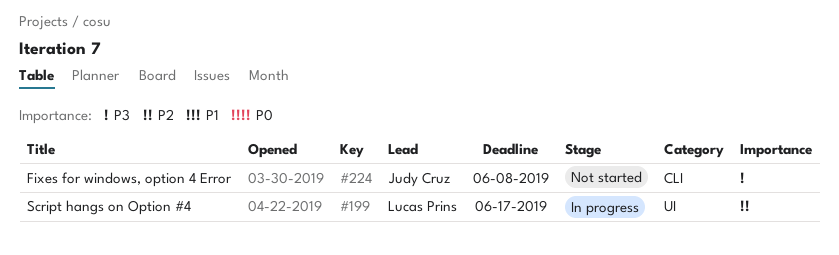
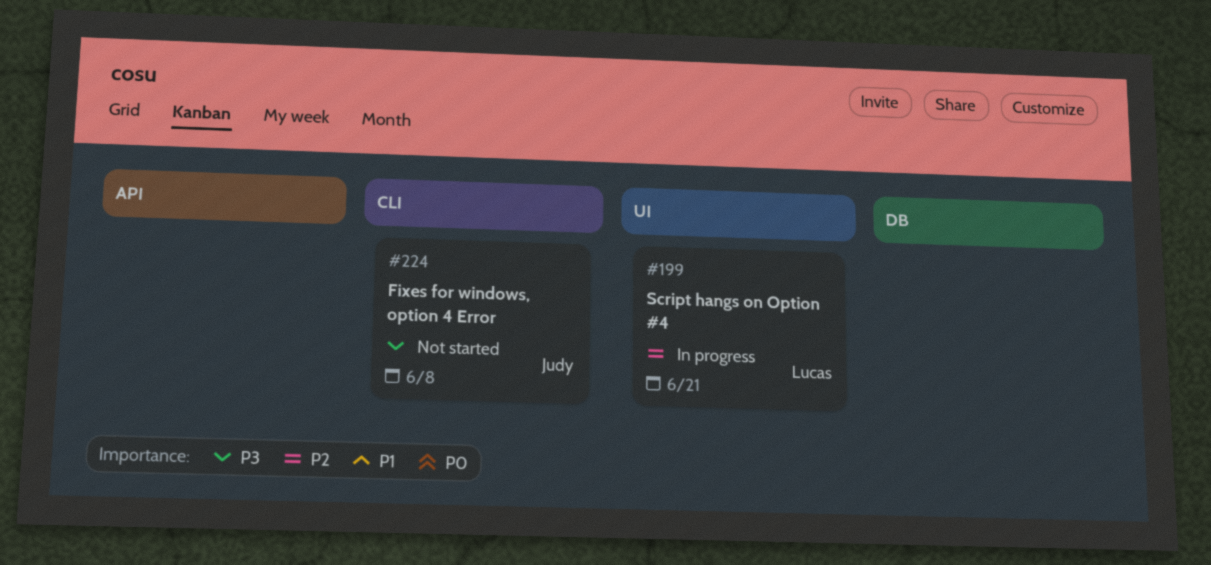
#199, due: Jun 17 -> Jun 21

